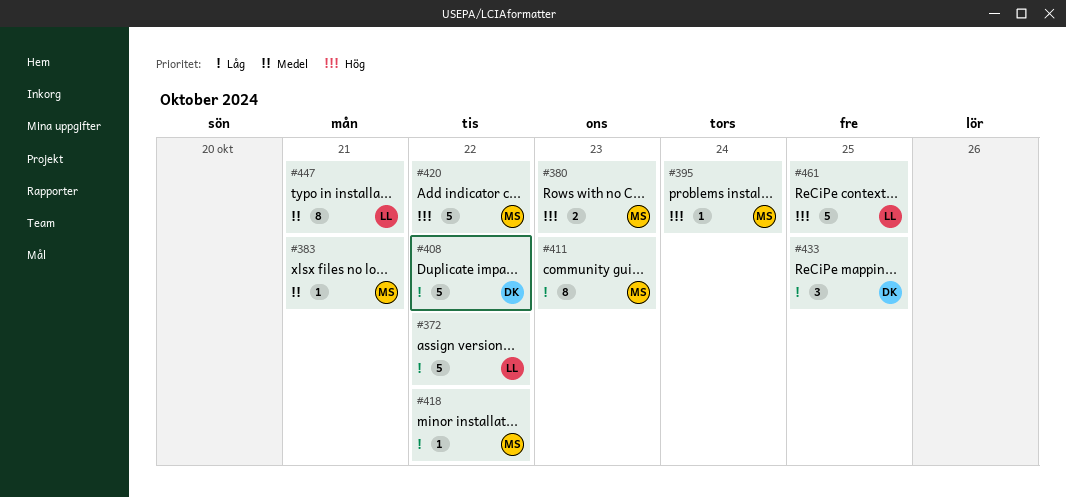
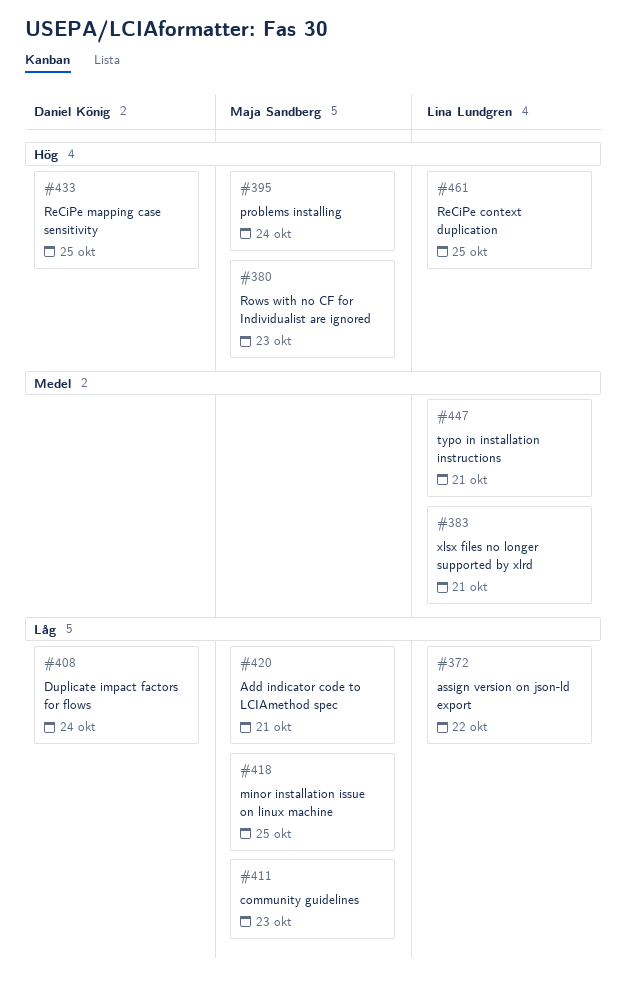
#383, owner: Maja Sandberg -> Lina Lundgren
#408, due: Oct 22 -> Oct 24
#418, due: Oct 22 -> Oct 25
#420, priority: Hög -> Låg
#420, due: Oct 22 -> Oct 21
#433, priority: Låg -> Hög

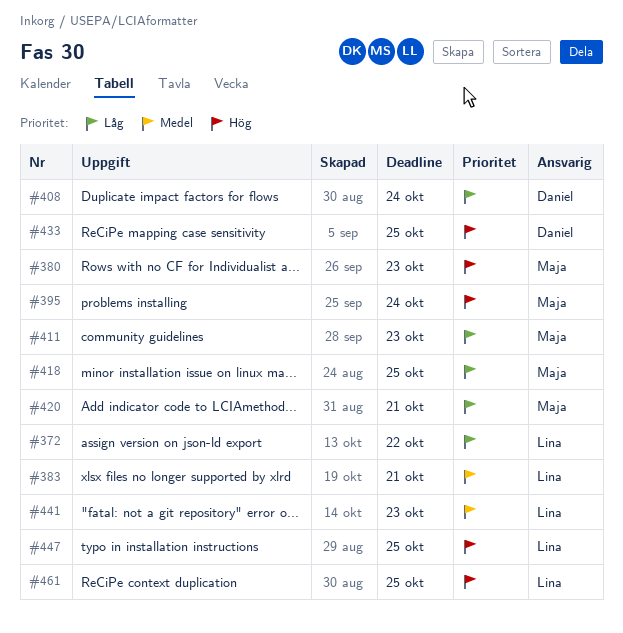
#441: none -> present
#447, priority: Medel -> Hög
#447, due: Oct 21 -> Oct 25

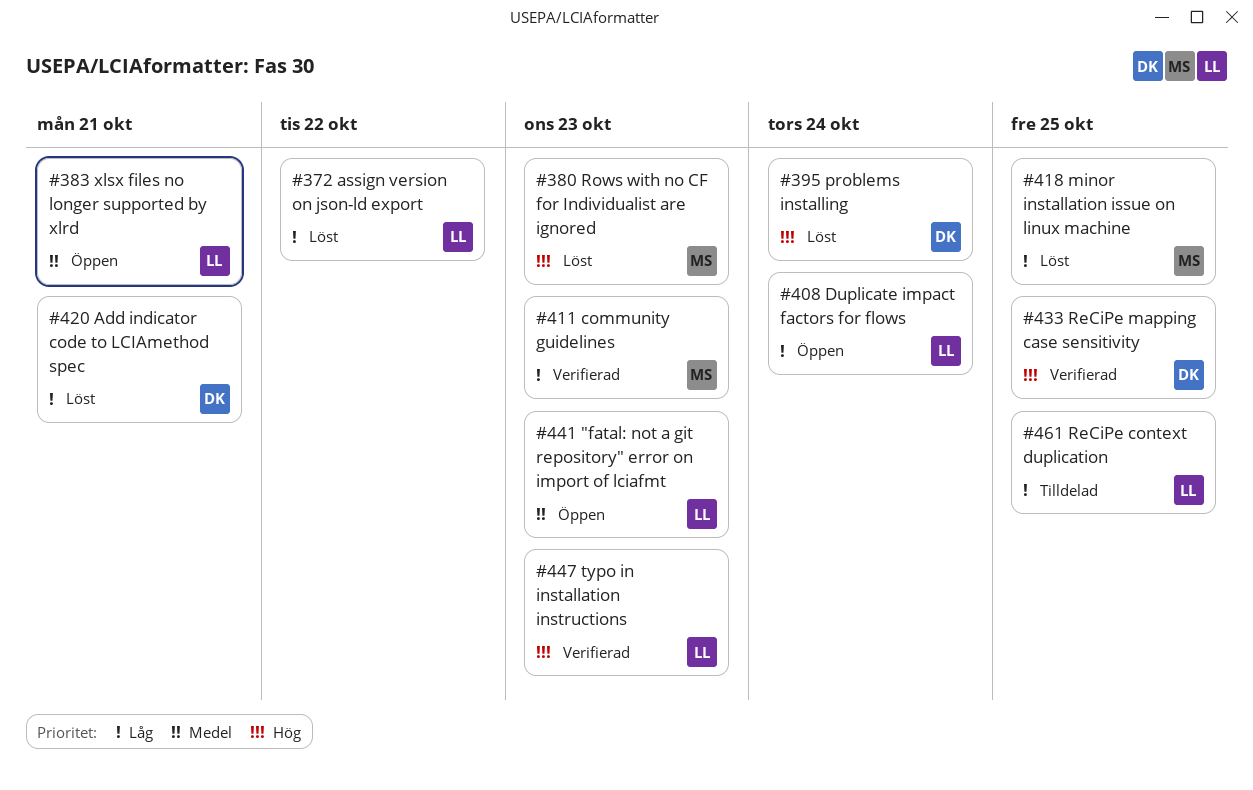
#395, owner: Maja -> Daniel
#408, owner: Daniel -> Lina
#420, owner: Maja -> Daniel
#447, due: Oct 25 -> Oct 23
#461, priority: Hög -> Låg

